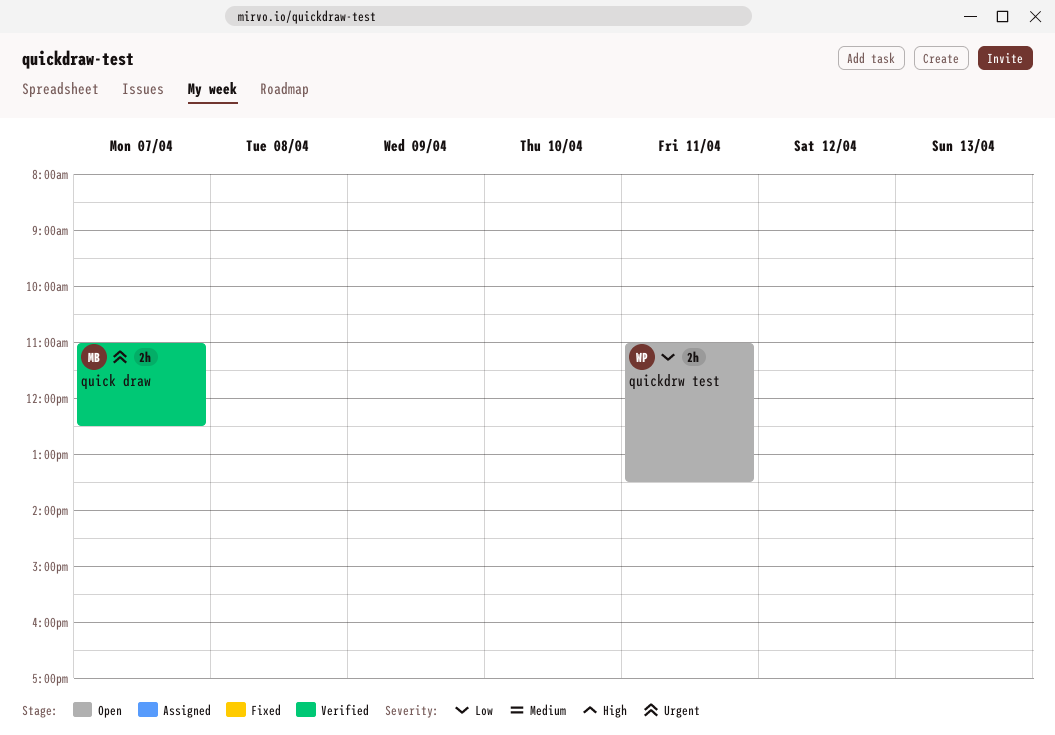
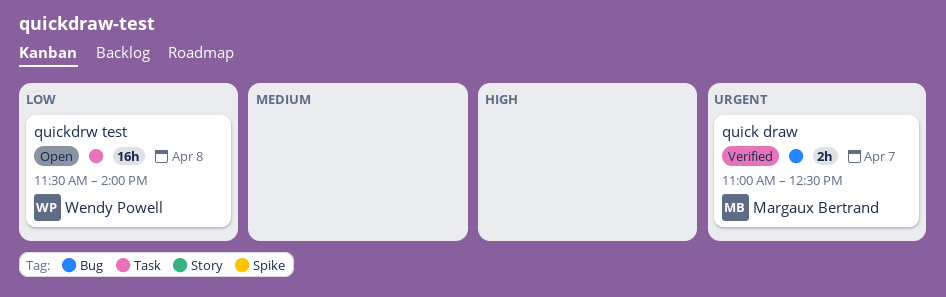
quickdrw test, estimate: 2h -> 16h
quickdrw test, day: Apr 11 -> Apr 8
quickdrw test, begins: 11:00 -> 11:30
quickdrw test, ends: 13:30 -> 14:00

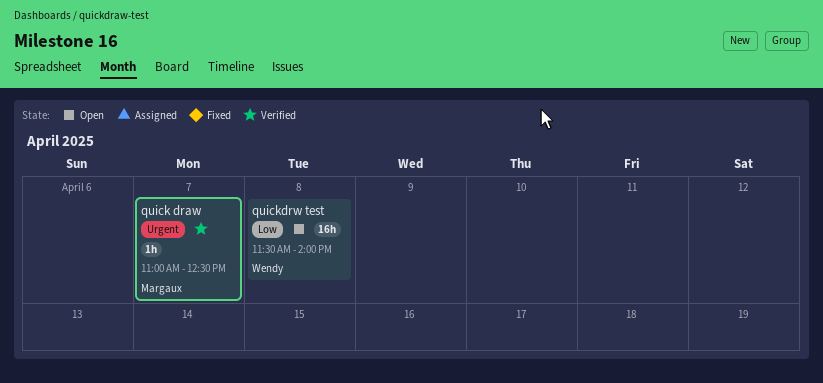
quick draw, estimate: 2h -> 1h

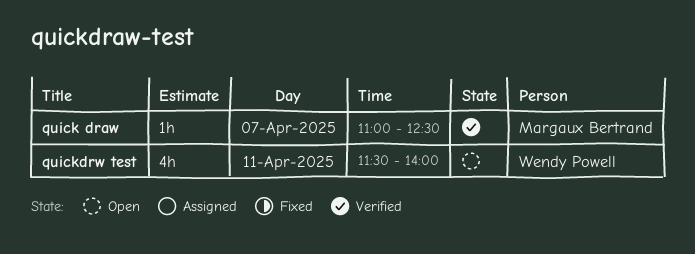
quickdrw test, estimate: 16h -> 4h
quickdrw test, day: Apr 8 -> Apr 11

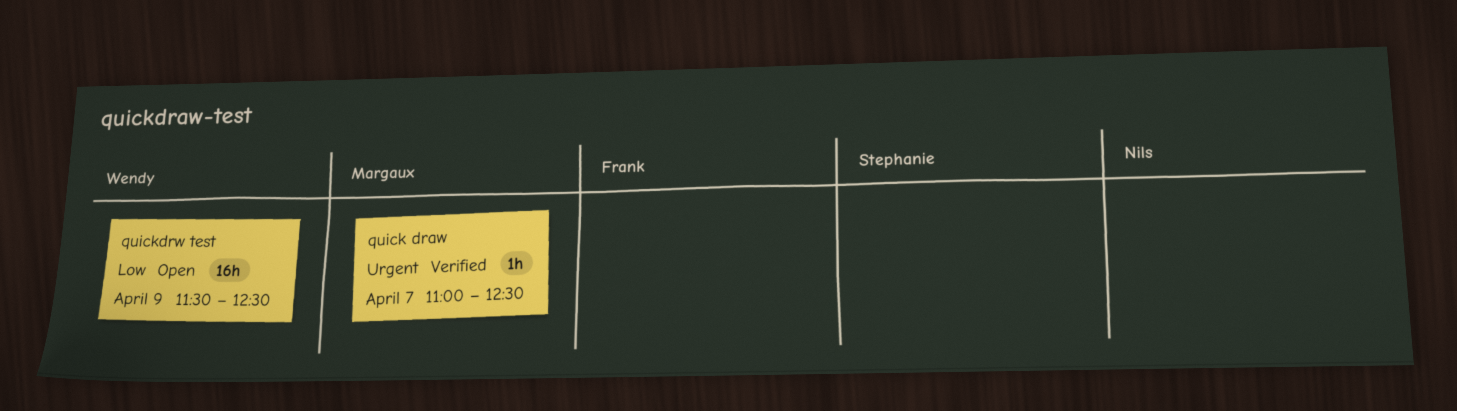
quickdrw test, estimate: 4h -> 16h
quickdrw test, day: Apr 11 -> Apr 9
quickdrw test, ends: 14:00 -> 12:30

